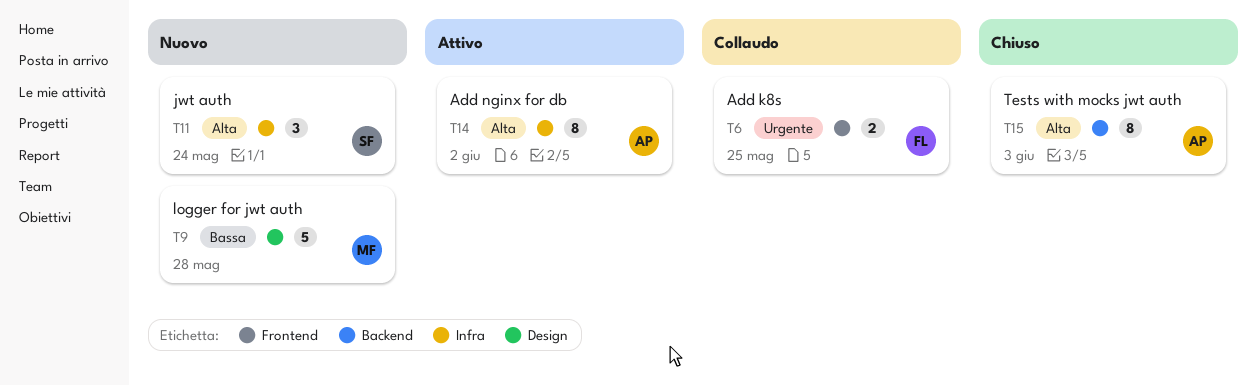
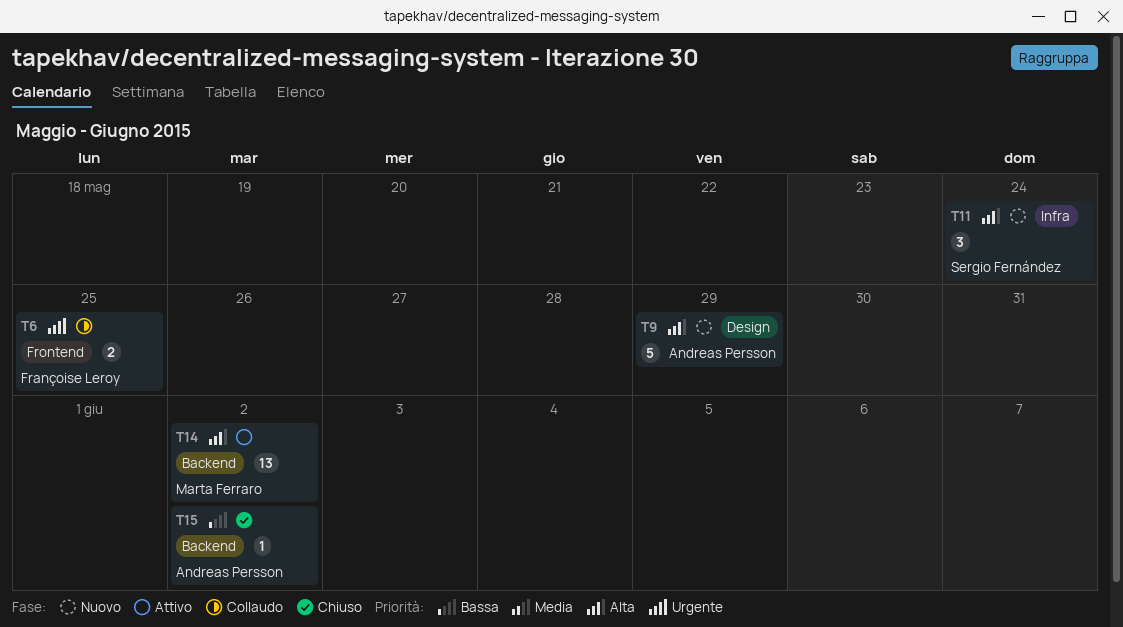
T9, owner: Marta Ferraro -> Andreas Persson
T9, priority: Bassa -> Alta
T9, due: May 28 -> May 29
T14, owner: Andreas Persson -> Marta Ferraro
T14, label: Infra -> Backend
T14, estimate: 8 -> 13
T15, priority: Alta -> Bassa
T15, estimate: 8 -> 1
T15, due: Jun 3 -> Jun 2

